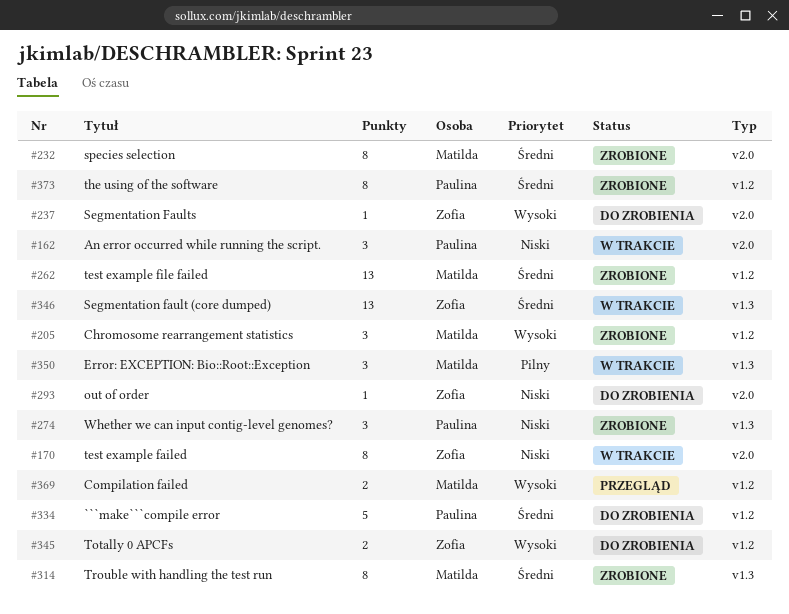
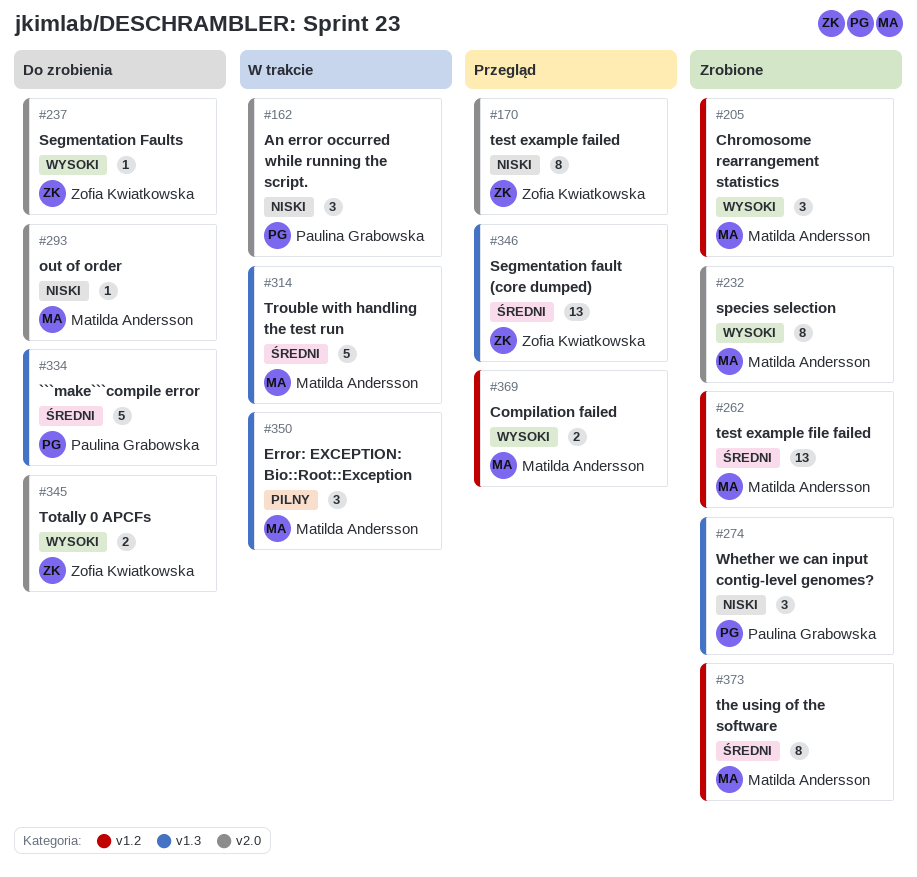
#170, status: W trakcie -> Przegląd
#232, priority: Średni -> Wysoki
#293, owner: Zofia Kwiatkowska -> Matilda Andersson
#314, status: Zrobione -> W trakcie
#314, estimate: 8 -> 5
#334, label: v1.2 -> v1.3
#345, label: v1.2 -> v2.0
#346, status: W trakcie -> Przegląd
#373, owner: Paulina Grabowska -> Matilda Andersson

